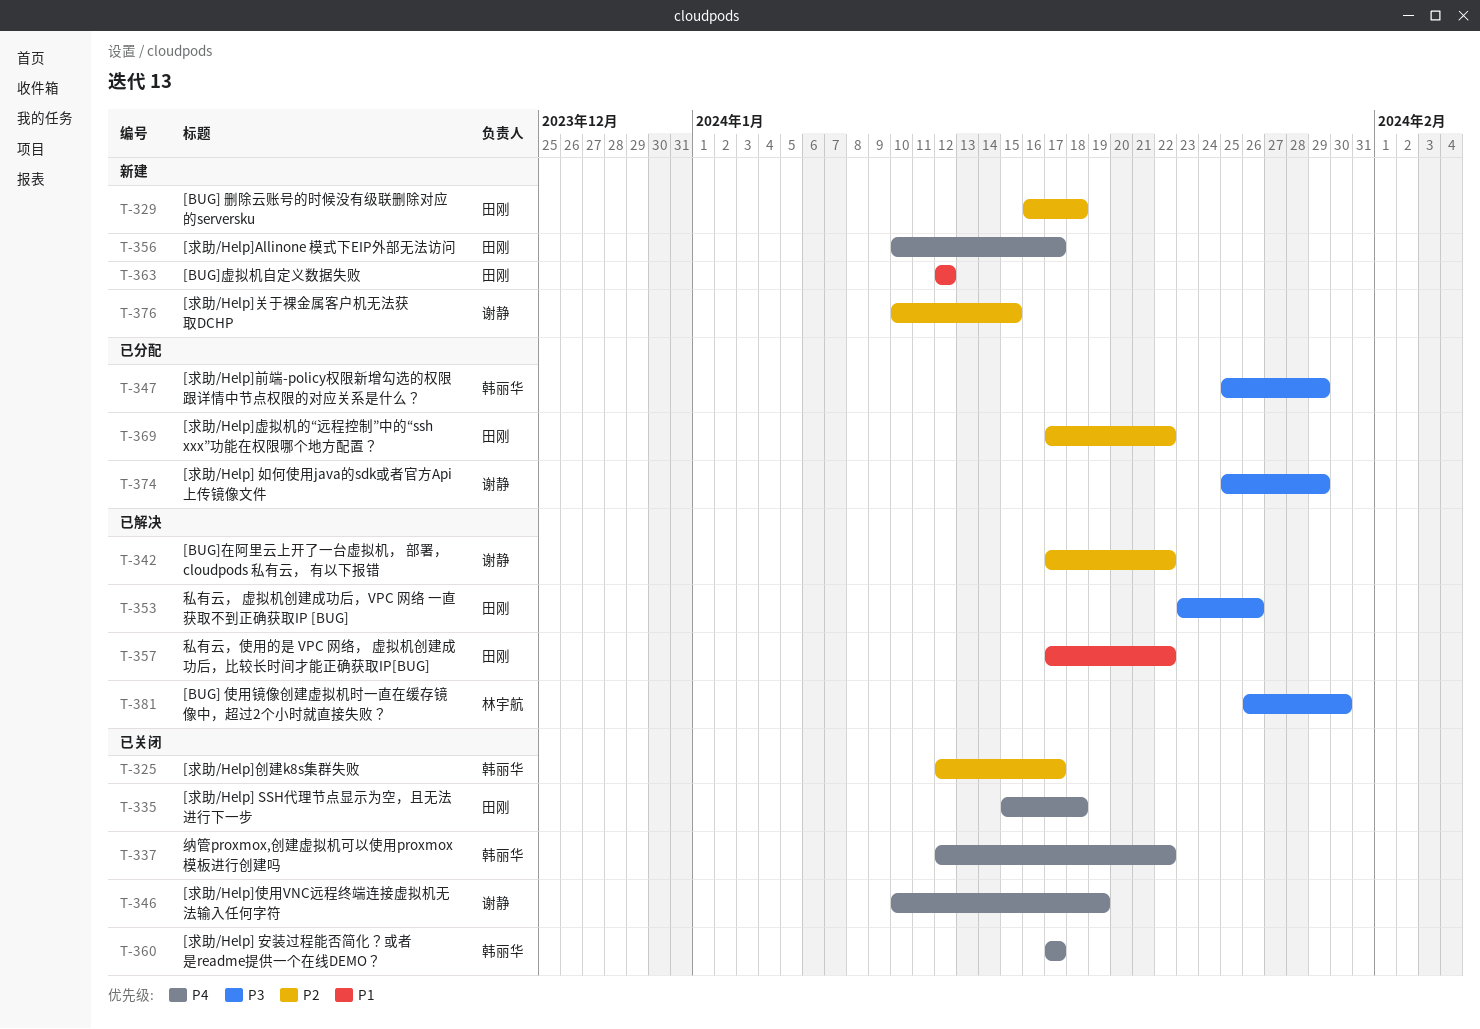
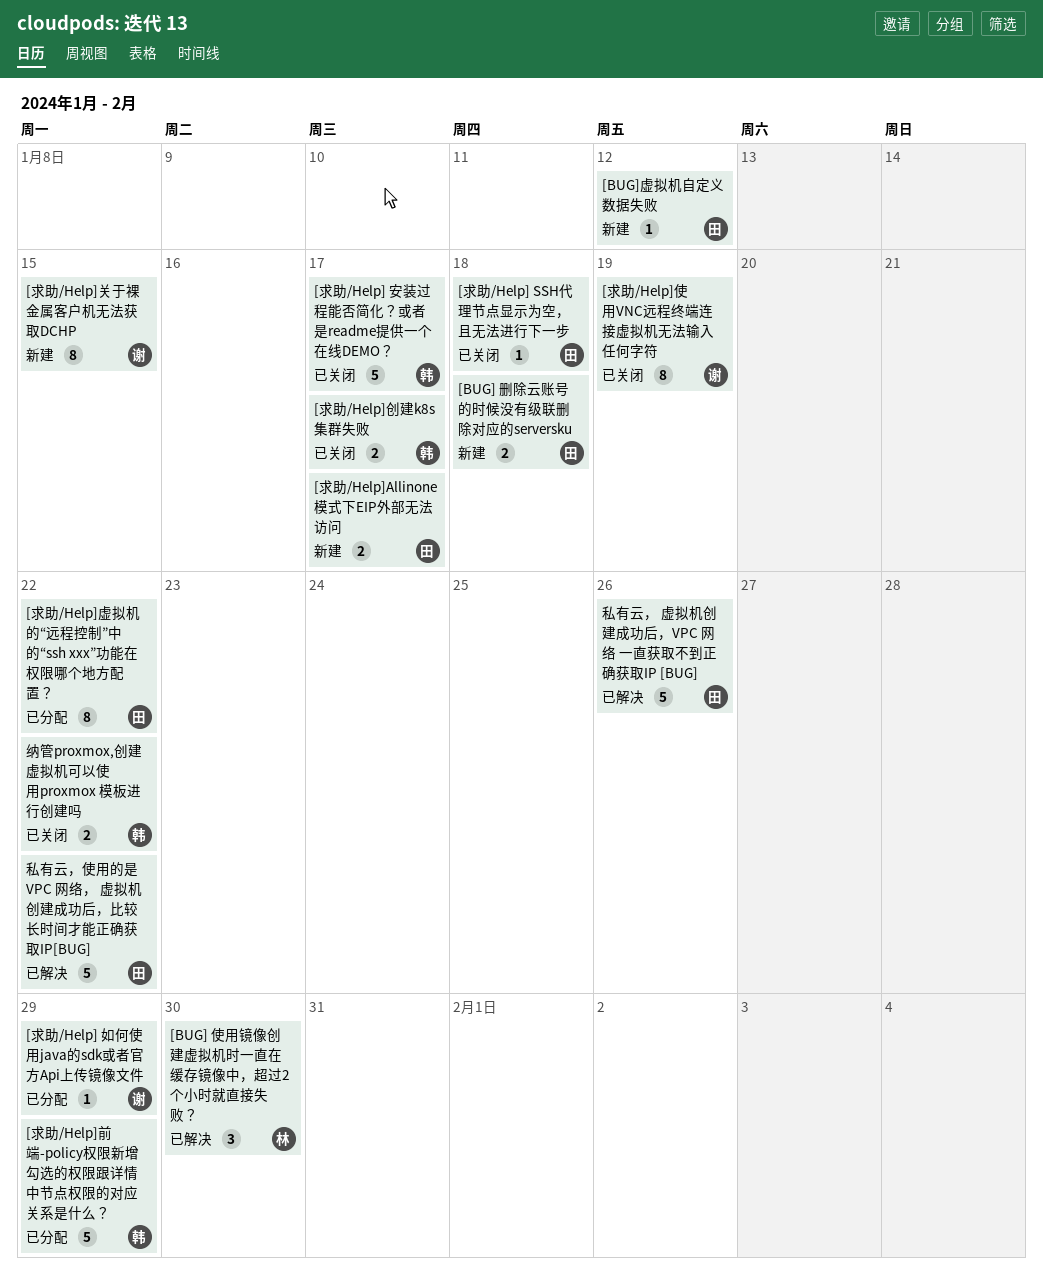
[BUG]在阿里云上开了一台虚拟机， 部署， cloudpods 私有云， 有以下报错: present -> none

